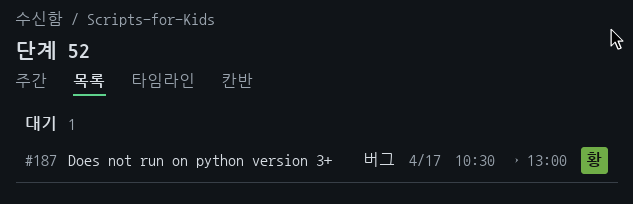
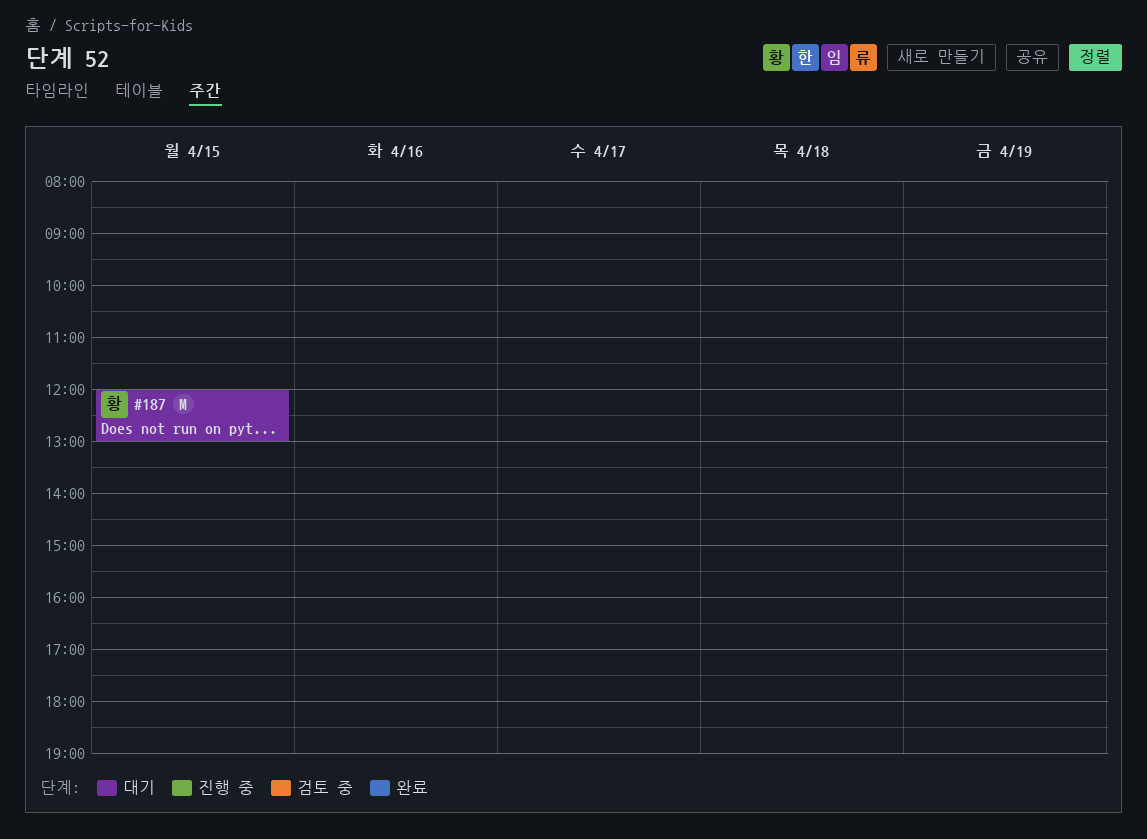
#187, day: Apr 17 -> Apr 15
#187, begins: 10:30 -> 12:00

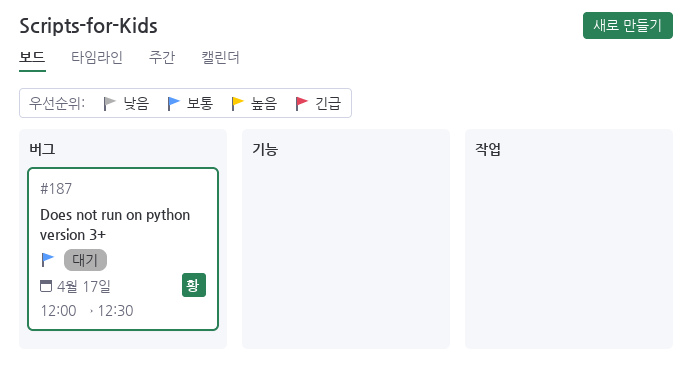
#187, day: Apr 15 -> Apr 17
#187, ends: 13:00 -> 12:30

